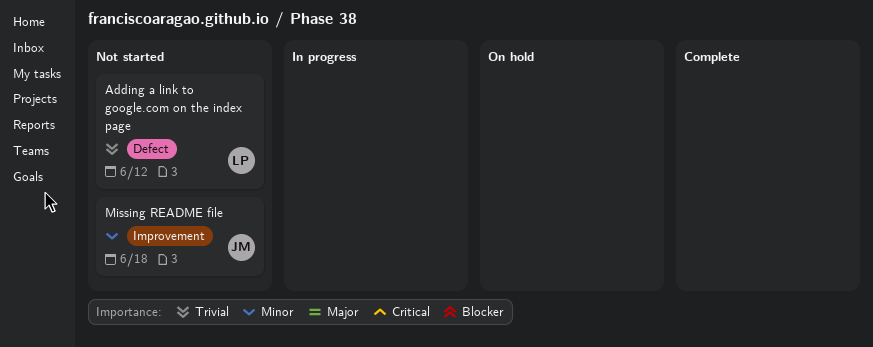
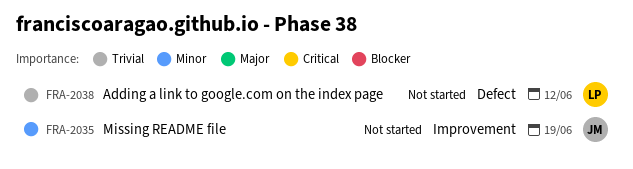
Missing README file, due: Jun 18 -> Jun 19

